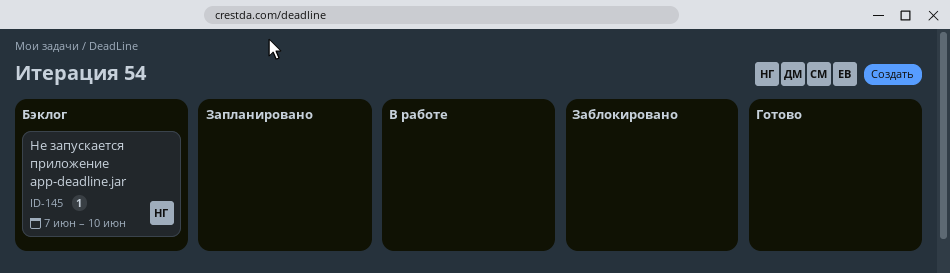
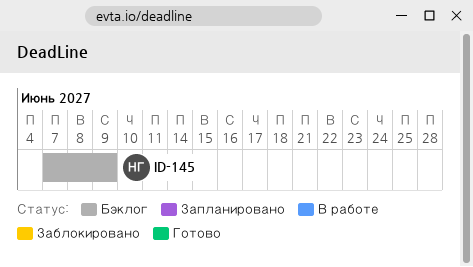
ID-145, due: Jun 10 -> Jun 9

